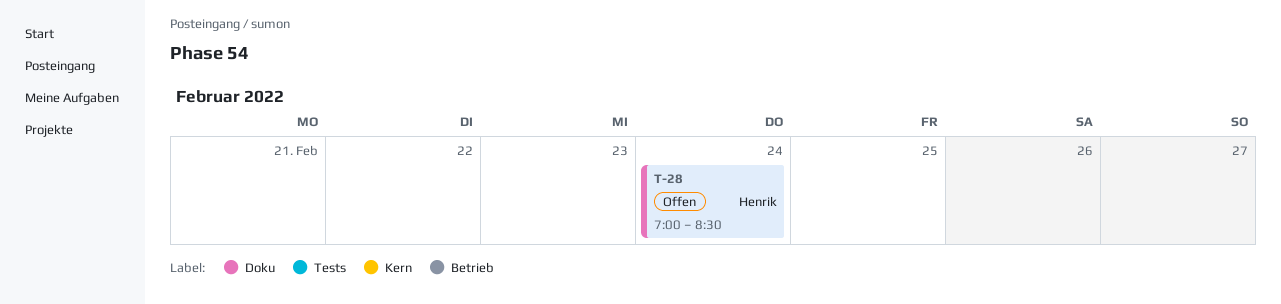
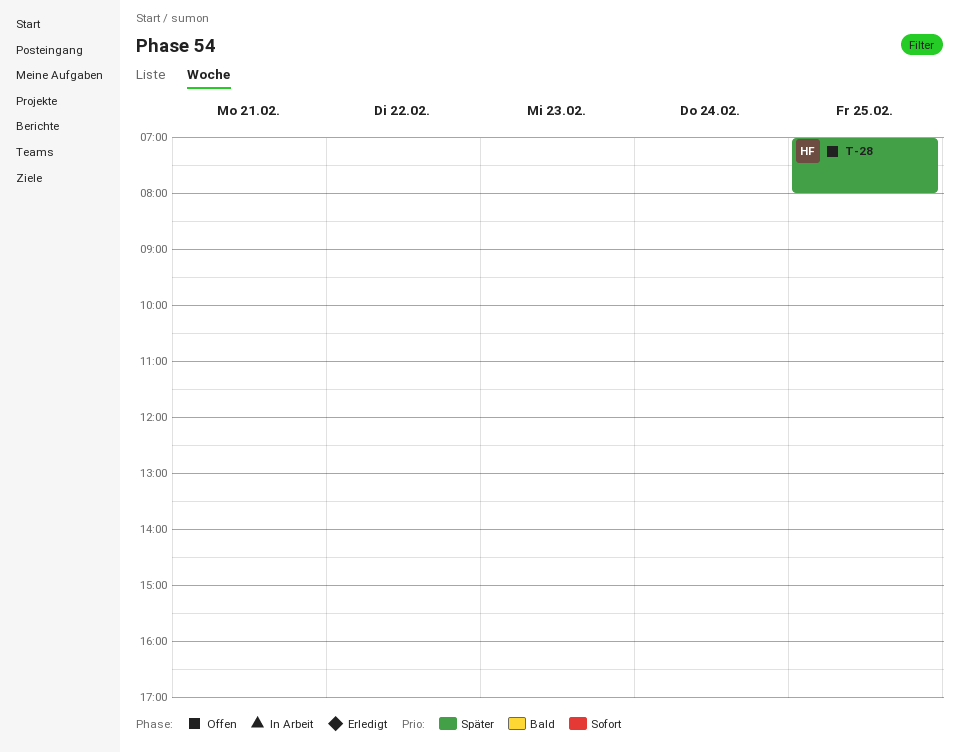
T-28, day: Feb 24 -> Feb 25
T-28, ends: 08:30 -> 08:00

